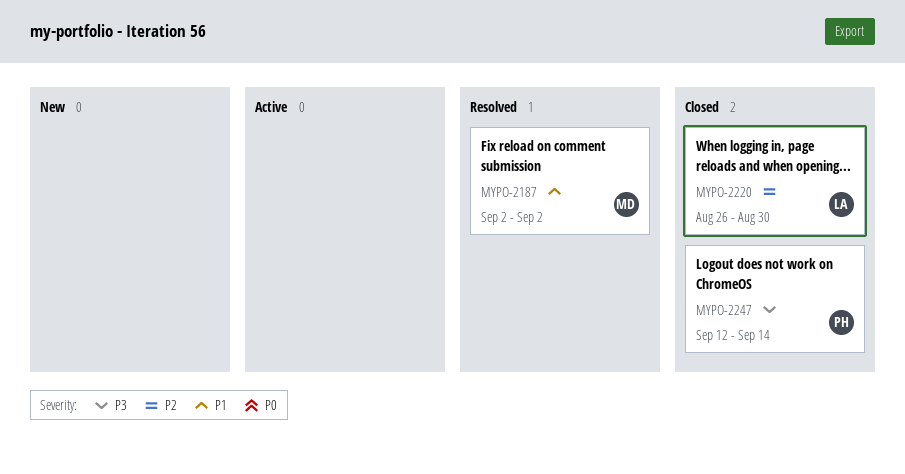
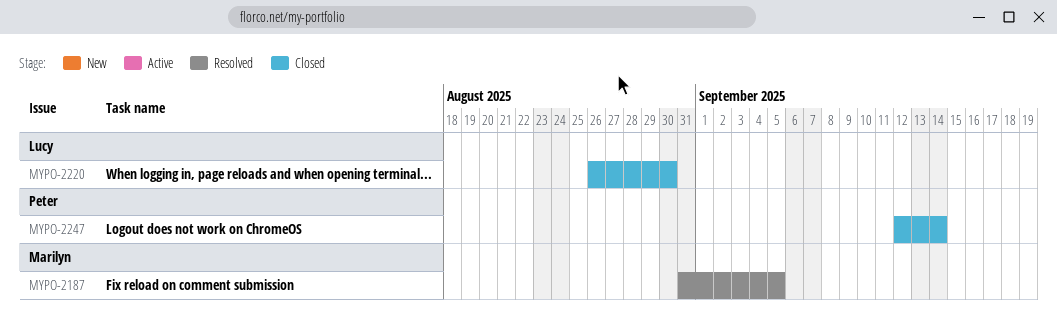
MYPO-2187, start: Sep 2 -> Aug 31
MYPO-2187, due: Sep 2 -> Sep 5

